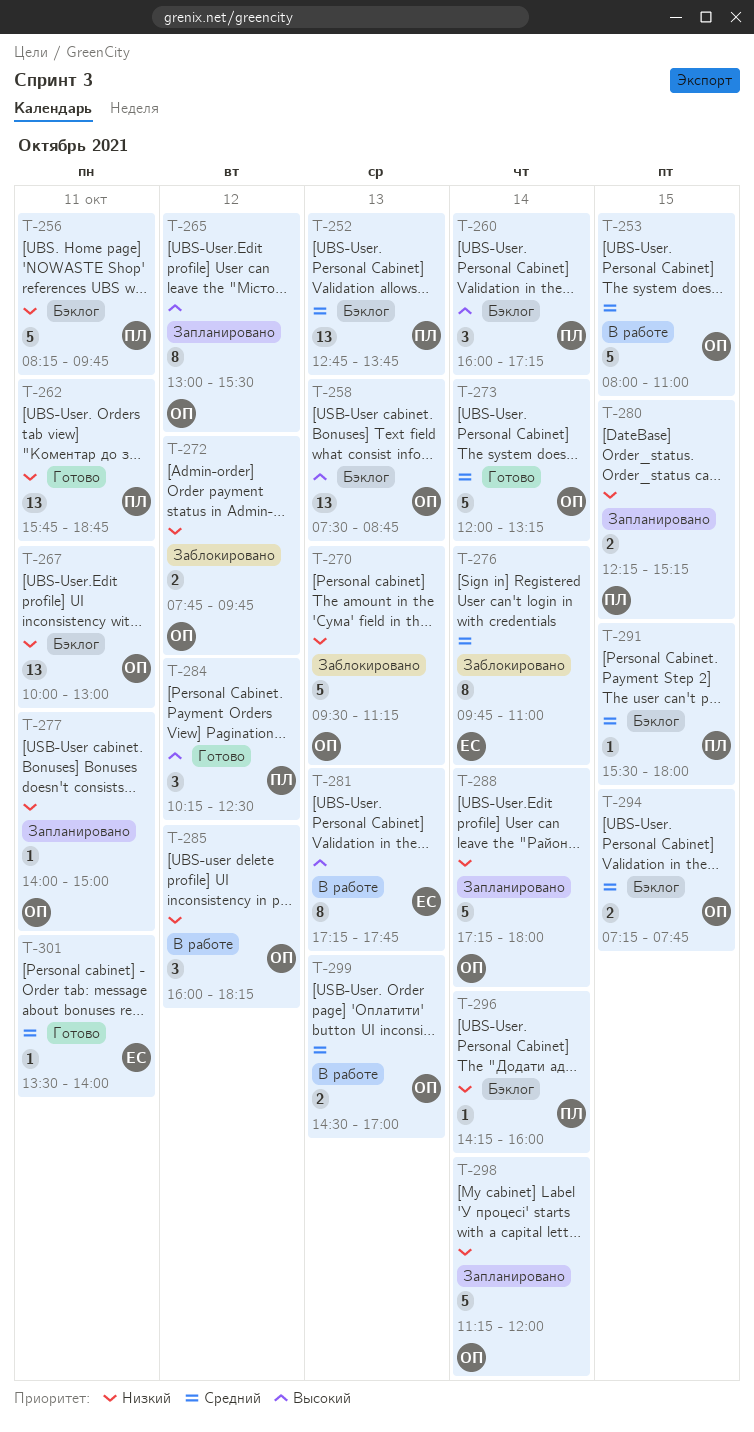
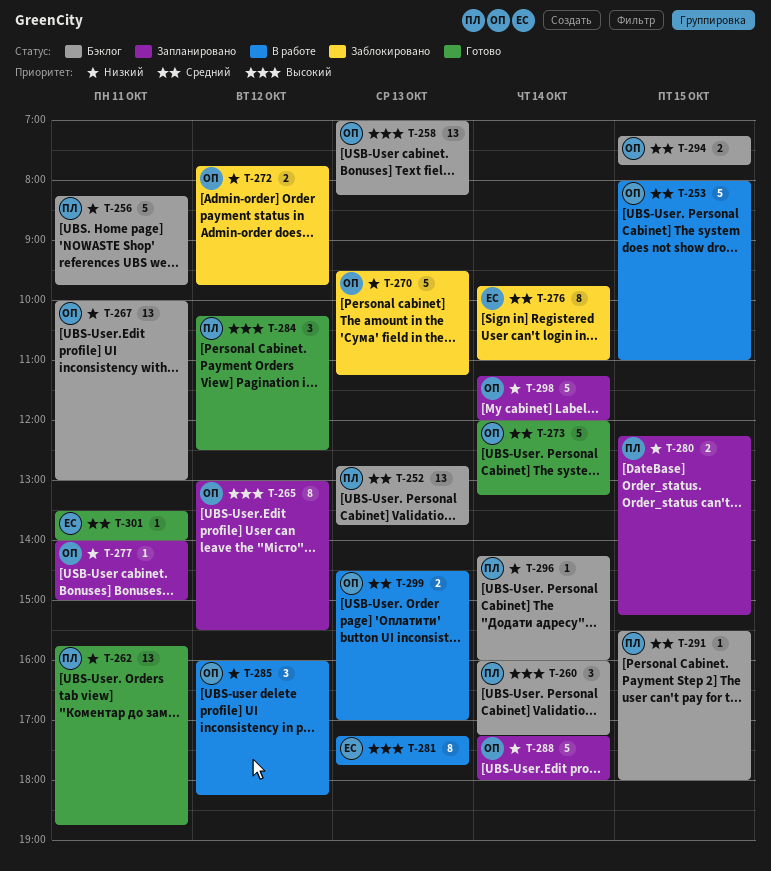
T-258, begins: 07:30 -> 07:00
T-258, ends: 08:45 -> 08:15

